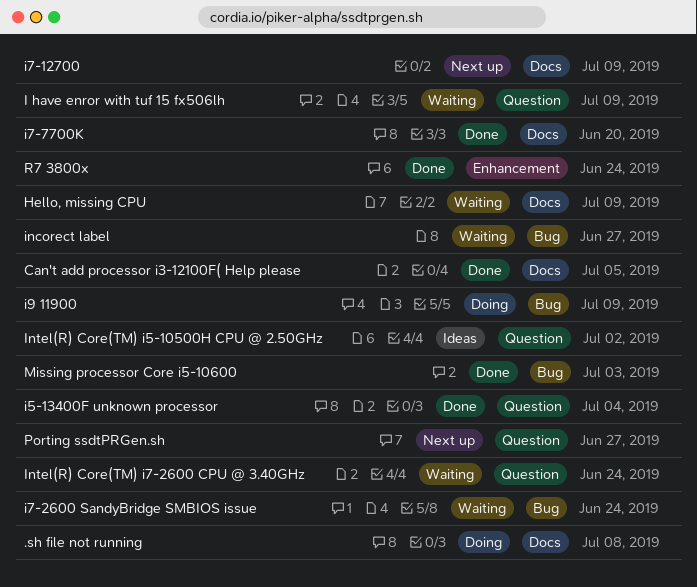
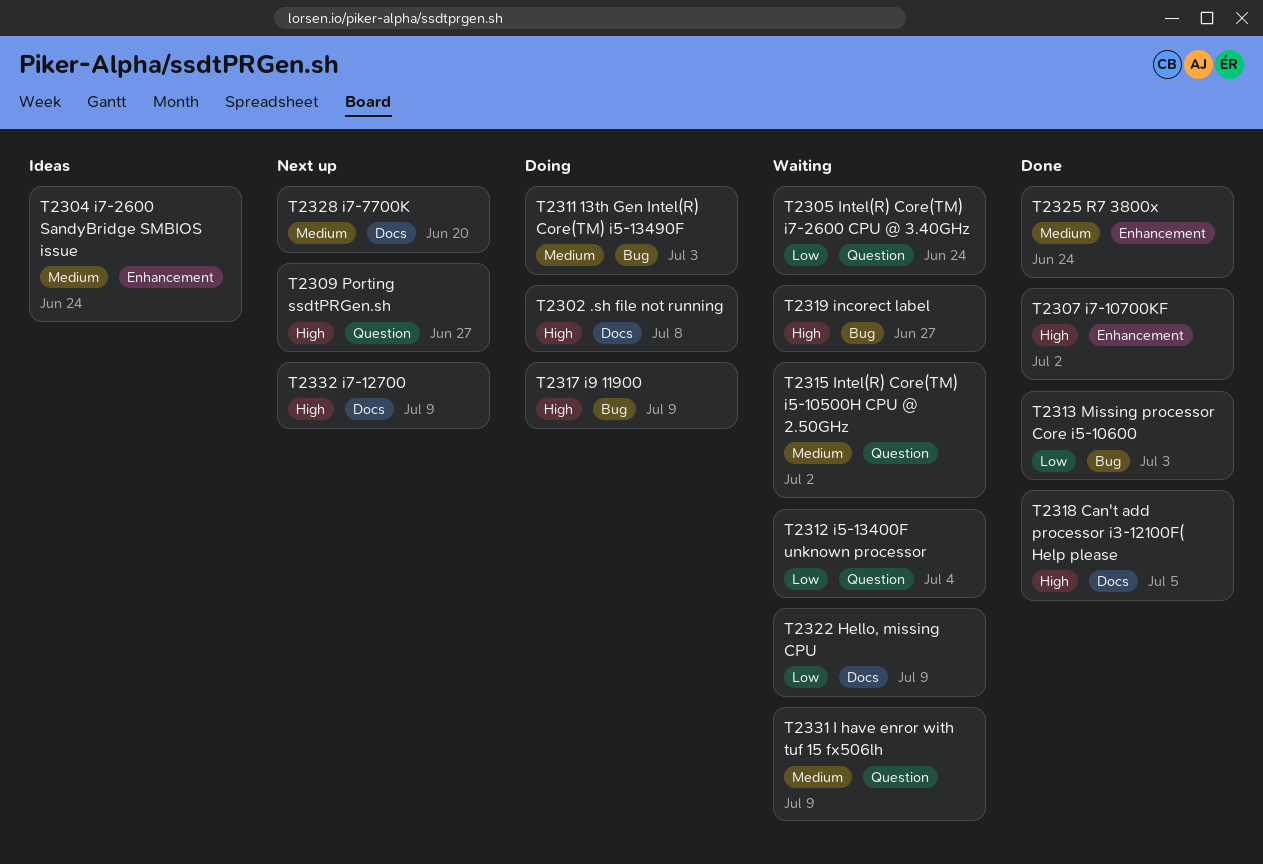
13th Gen Intel(R) Core(TM) i5-13490F: none -> present
i5-13400F unknown processor, status: Done -> Waiting
i7-10700KF: none -> present
i7-2600 SandyBridge SMBIOS issue, status: Waiting -> Ideas
i7-2600 SandyBridge SMBIOS issue, label: Bug -> Enhancement
i7-7700K, status: Done -> Next up
Intel(R) Core(TM) i5-10500H CPU @ 2.50GHz, status: Ideas -> Waiting

